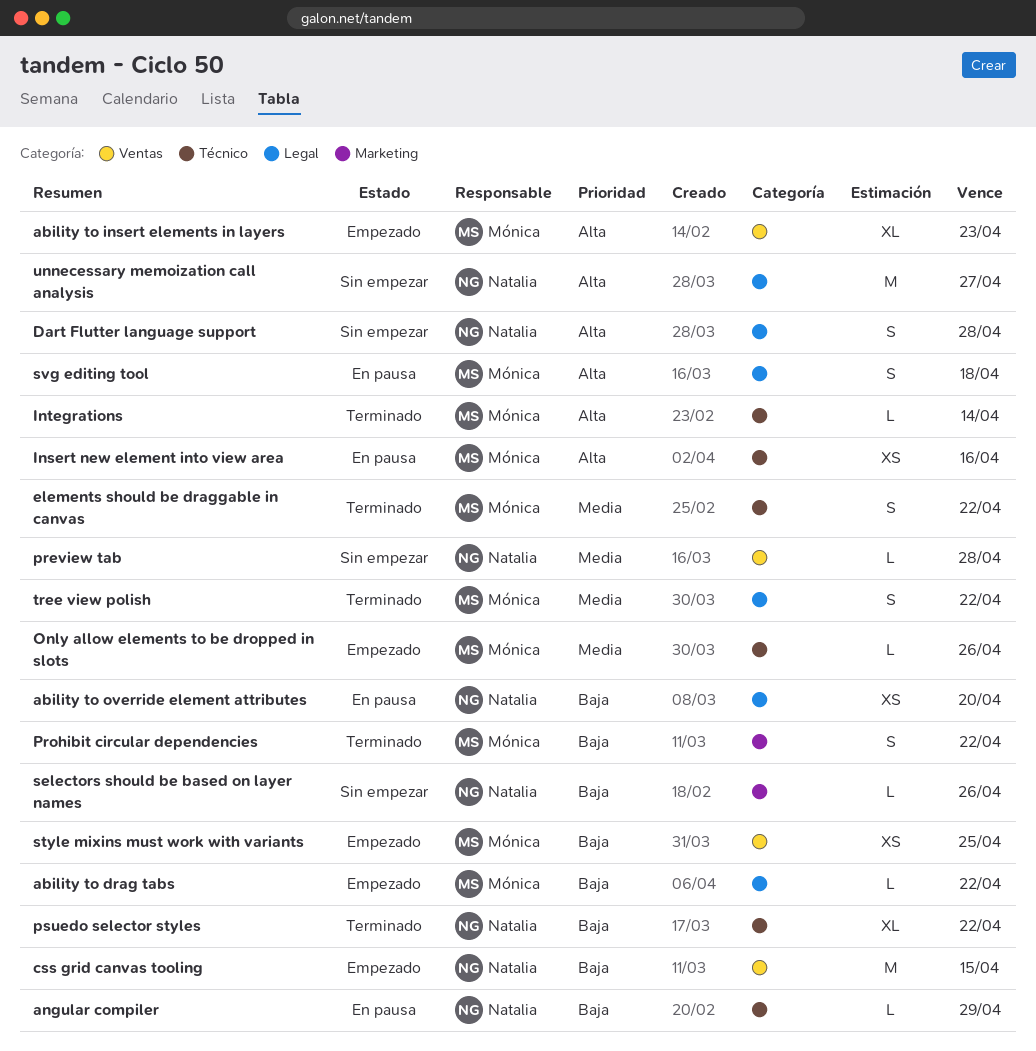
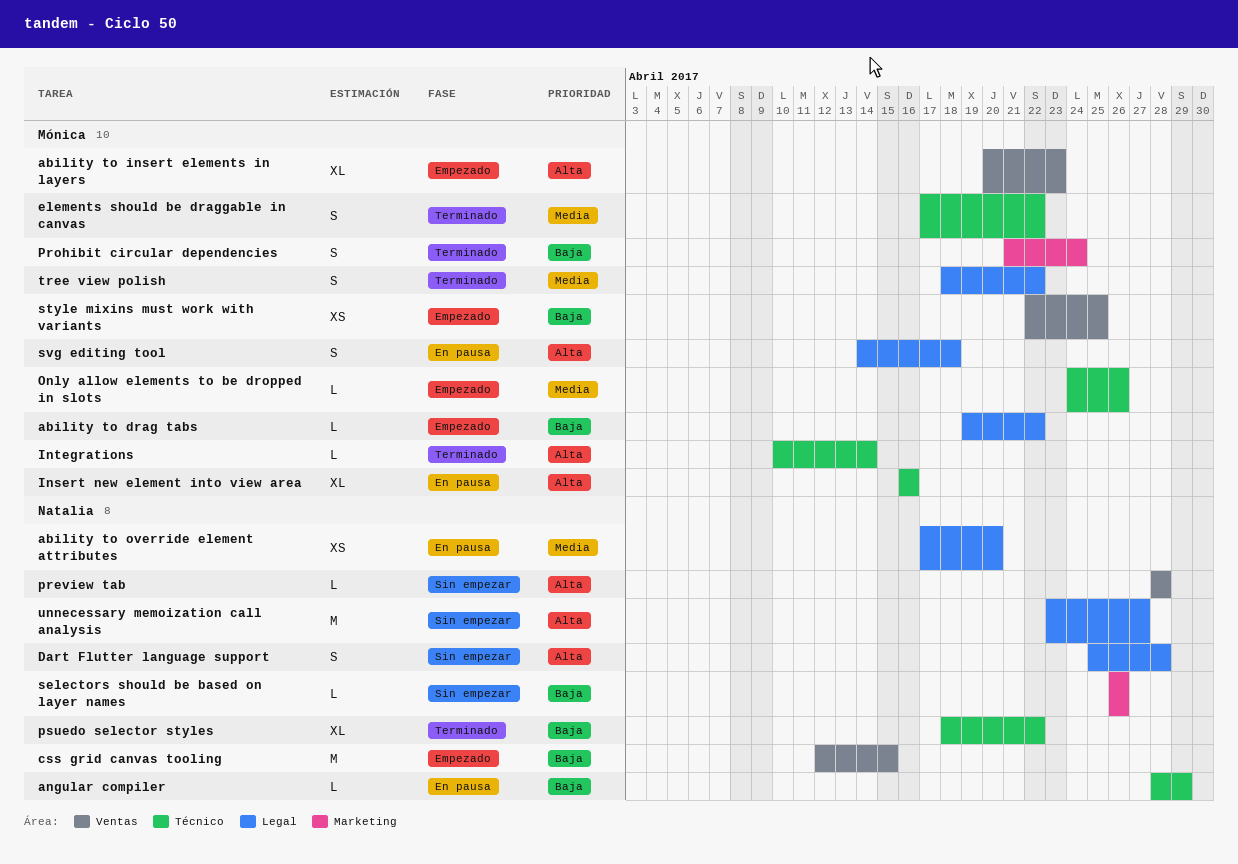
ability to override element attributes, priority: Baja -> Media
Insert new element into view area, estimate: XS -> XL
preview tab, priority: Media -> Alta
Prohibit circular dependencies, due: Apr 22 -> Apr 24

